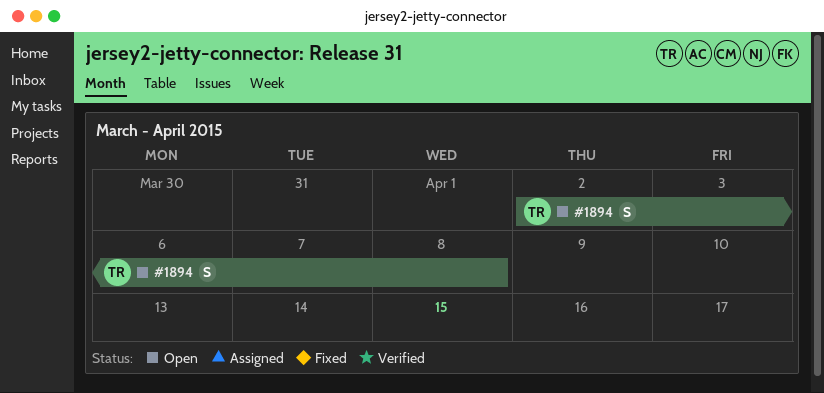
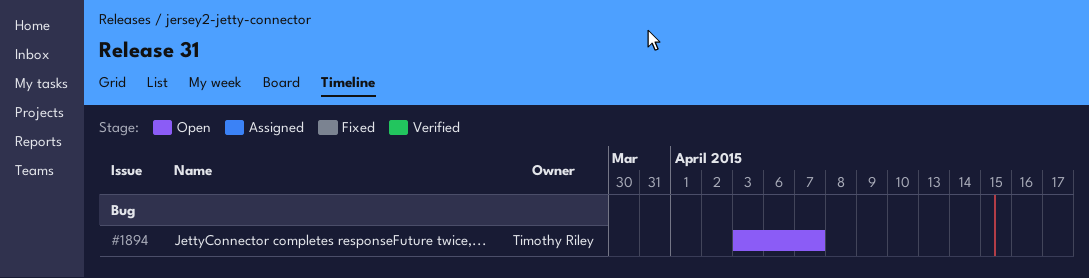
#1894, start: Apr 2 -> Apr 3
#1894, due: Apr 8 -> Apr 7

